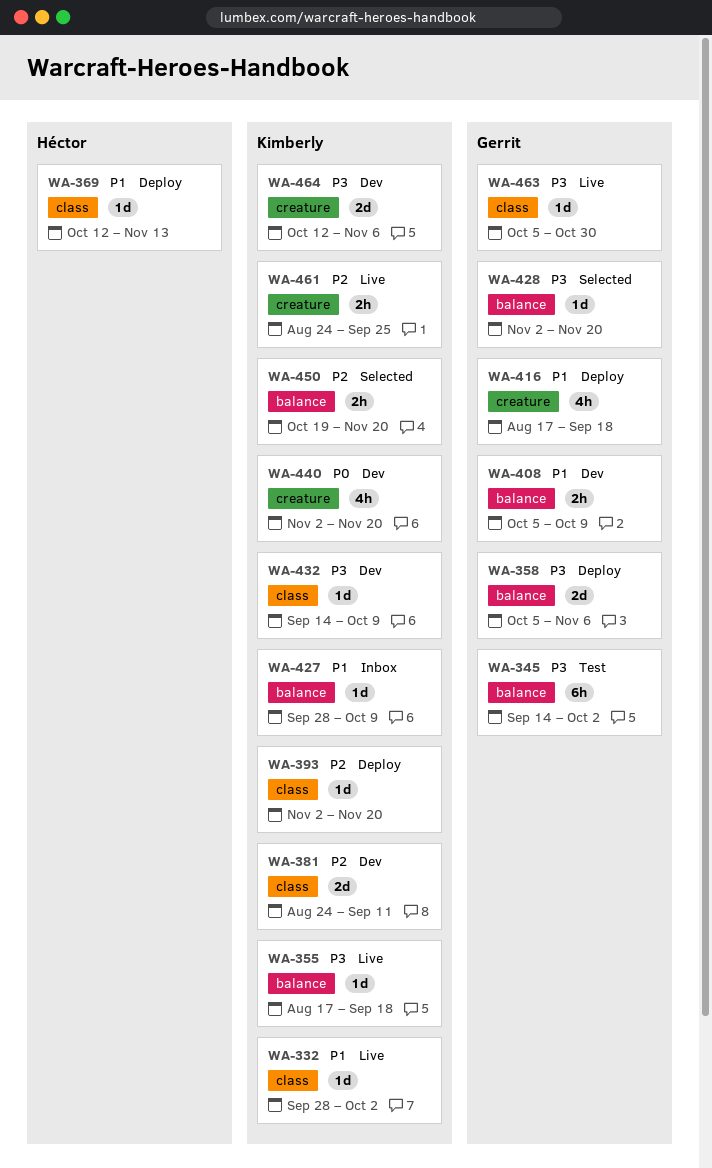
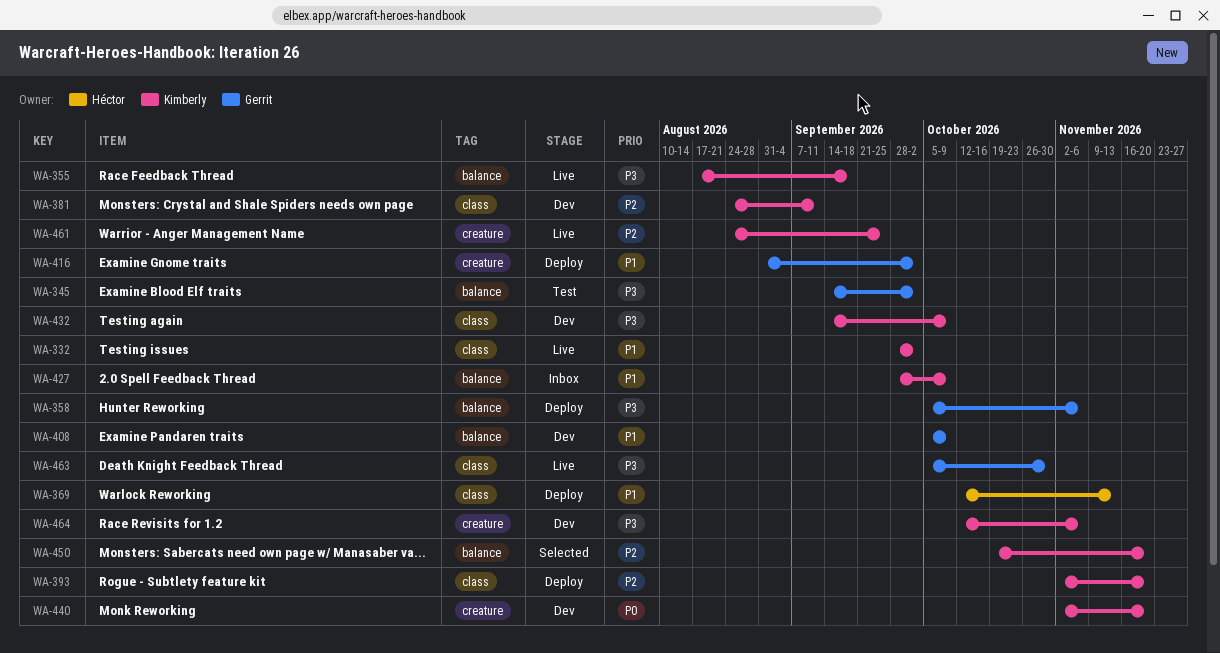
WA-416, start: Aug 17 -> Aug 31
WA-416, due: Sep 18 -> Oct 2
WA-428: present -> none

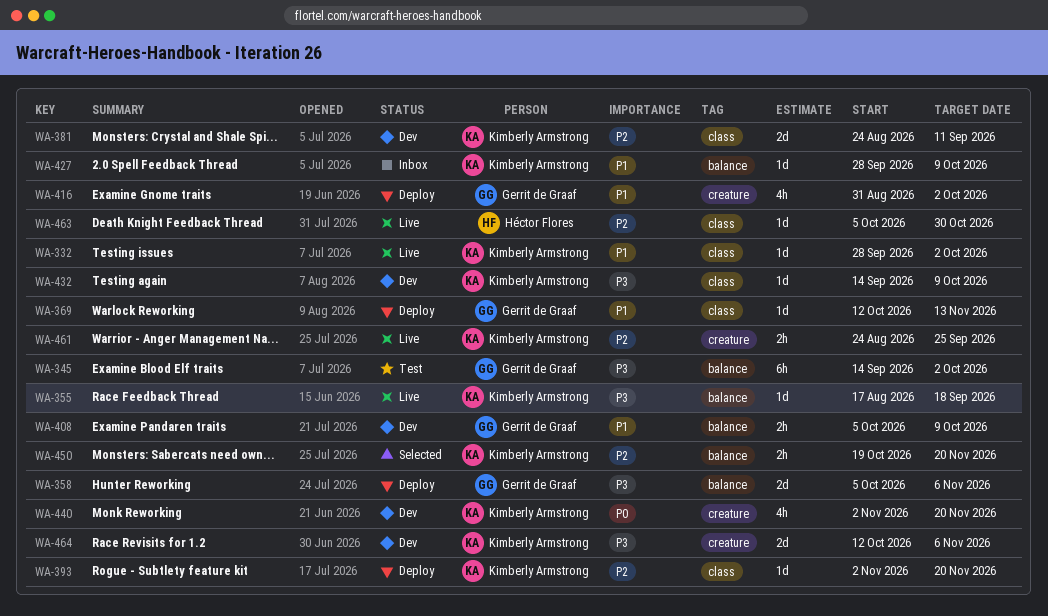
WA-369, owner: Héctor Flores -> Gerrit de Graaf
WA-463, owner: Gerrit de Graaf -> Héctor Flores
WA-463, priority: P3 -> P2

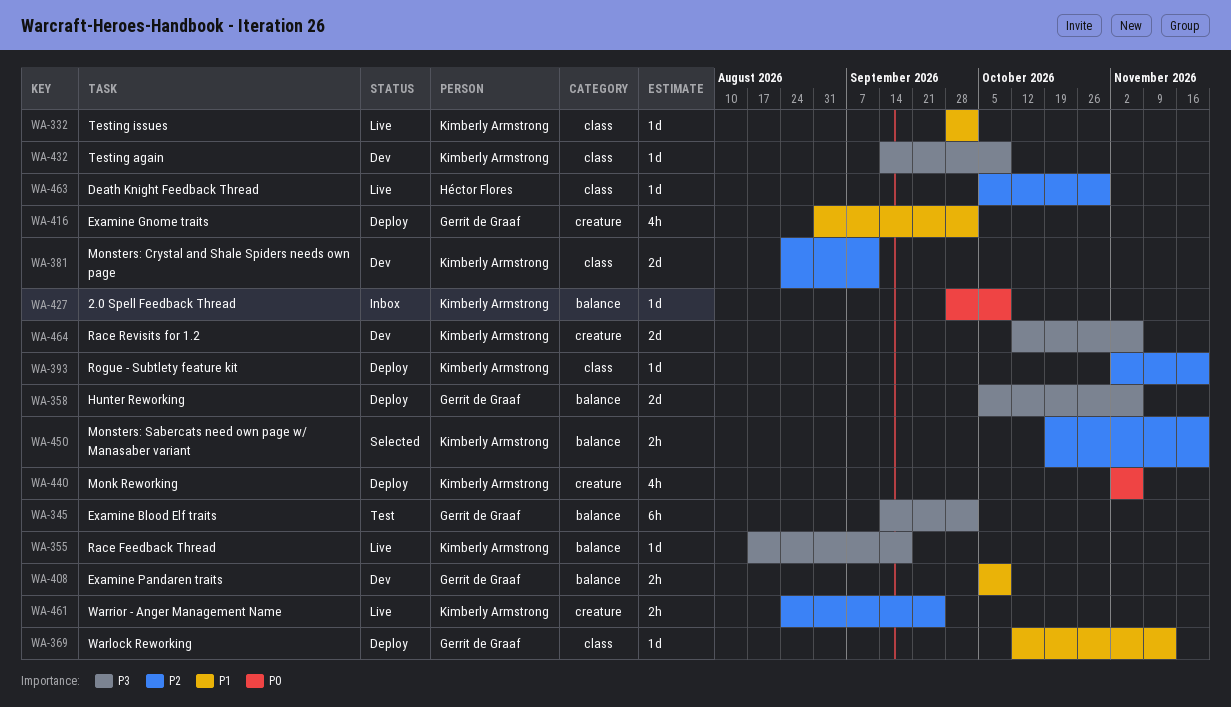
WA-427, priority: P1 -> P0
WA-440, status: Dev -> Deploy
WA-440, due: Nov 20 -> Nov 6

